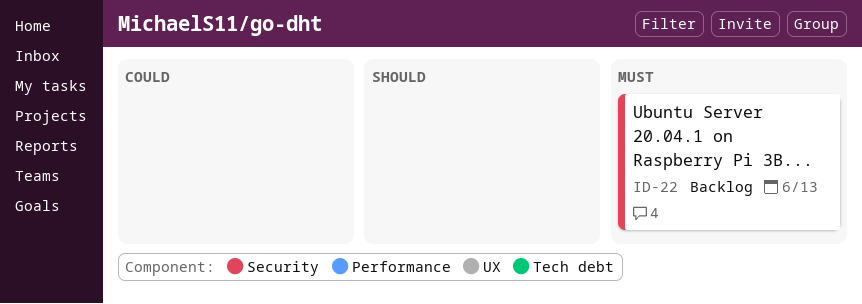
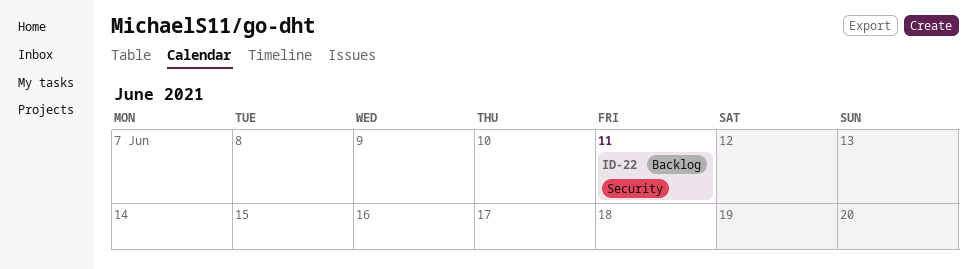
ID-22, due: Jun 13 -> Jun 11

